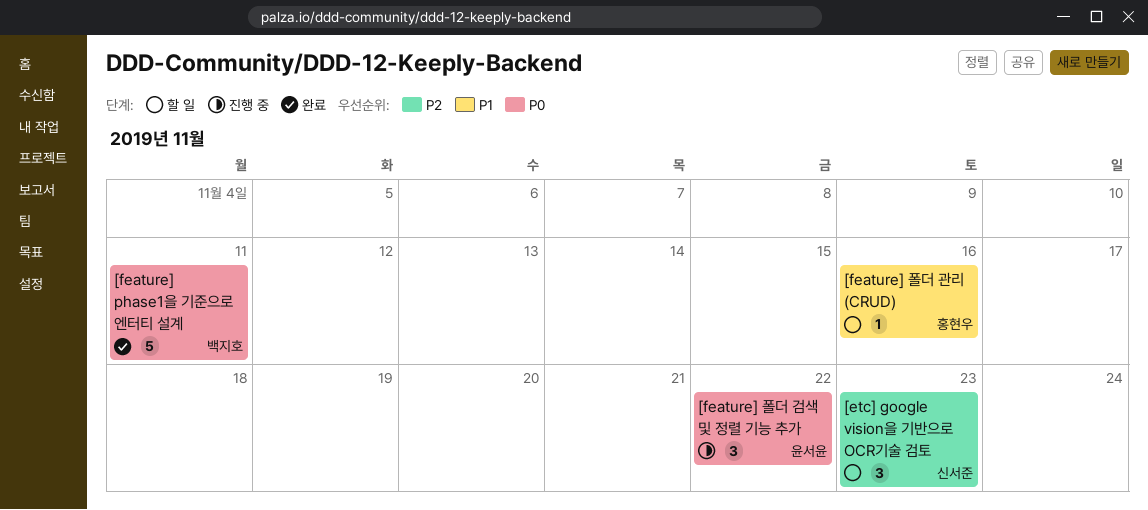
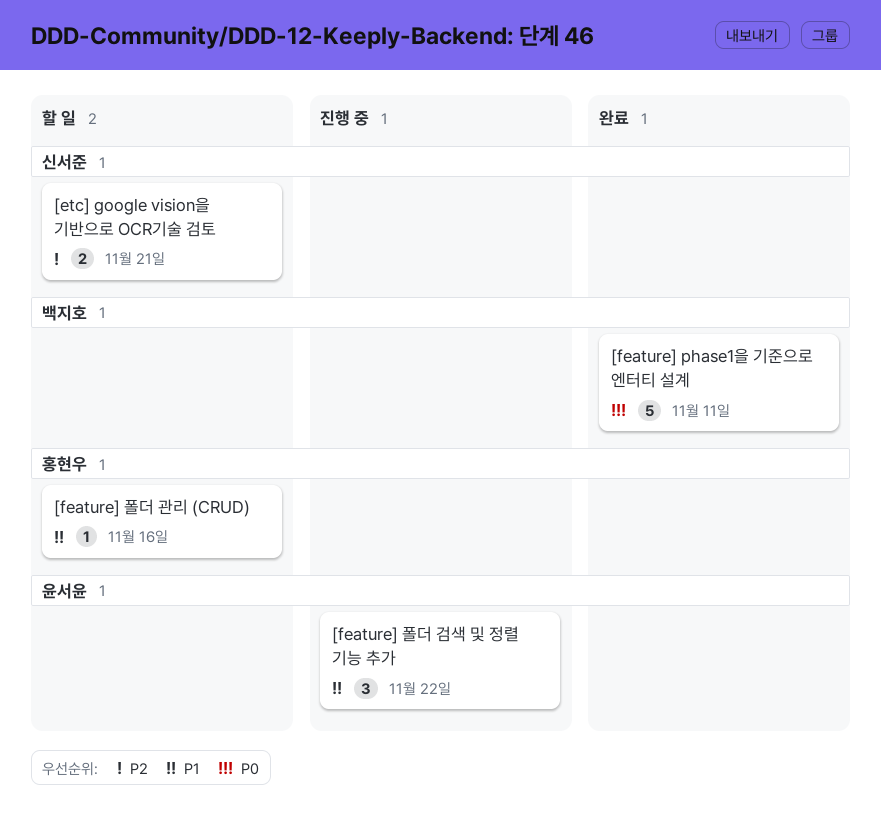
[etc] google vision을 기반으로 OCR기술 검토, estimate: 3 -> 2
[etc] google vision을 기반으로 OCR기술 검토, due: Nov 23 -> Nov 21
[feature] 폴더 검색 및 정렬 기능 추가, priority: P0 -> P1

